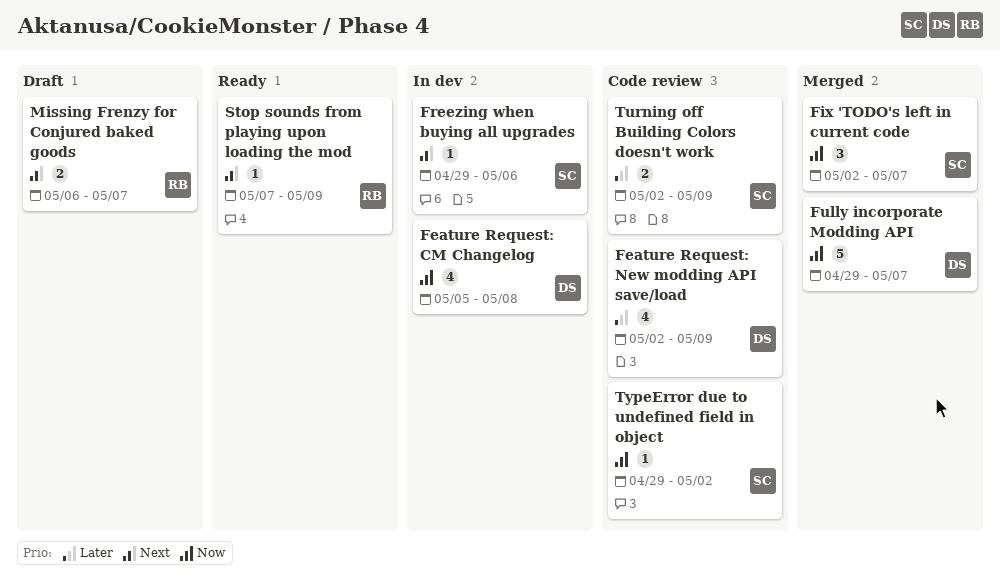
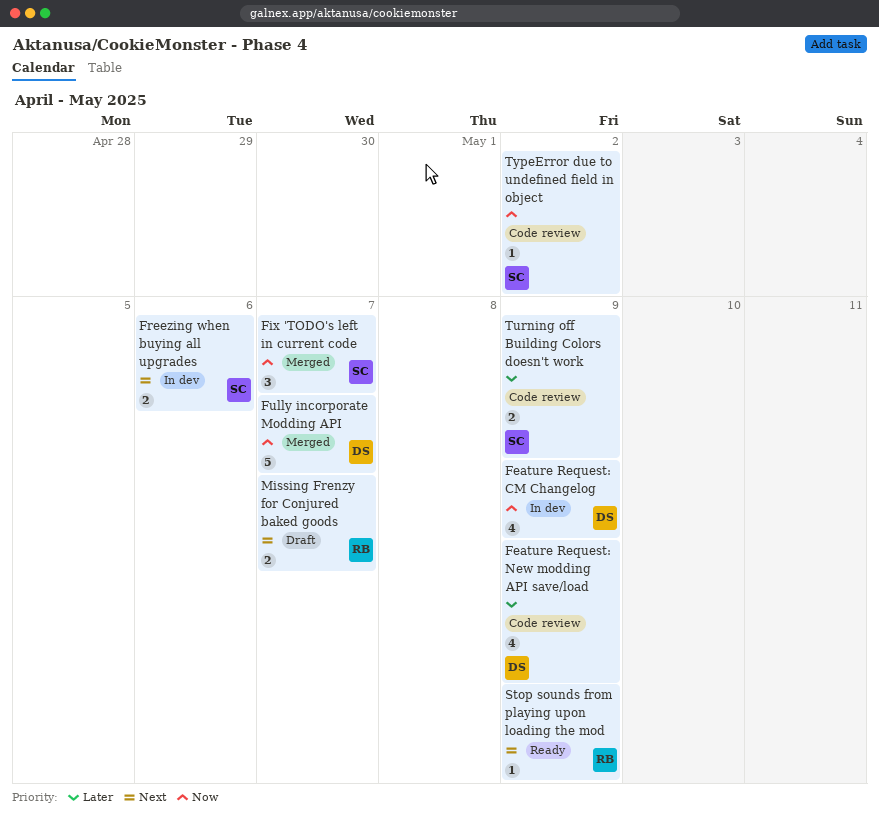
Feature Request: CM Changelog, due: May 8 -> May 9
Freezing when buying all upgrades, estimate: 1 -> 2

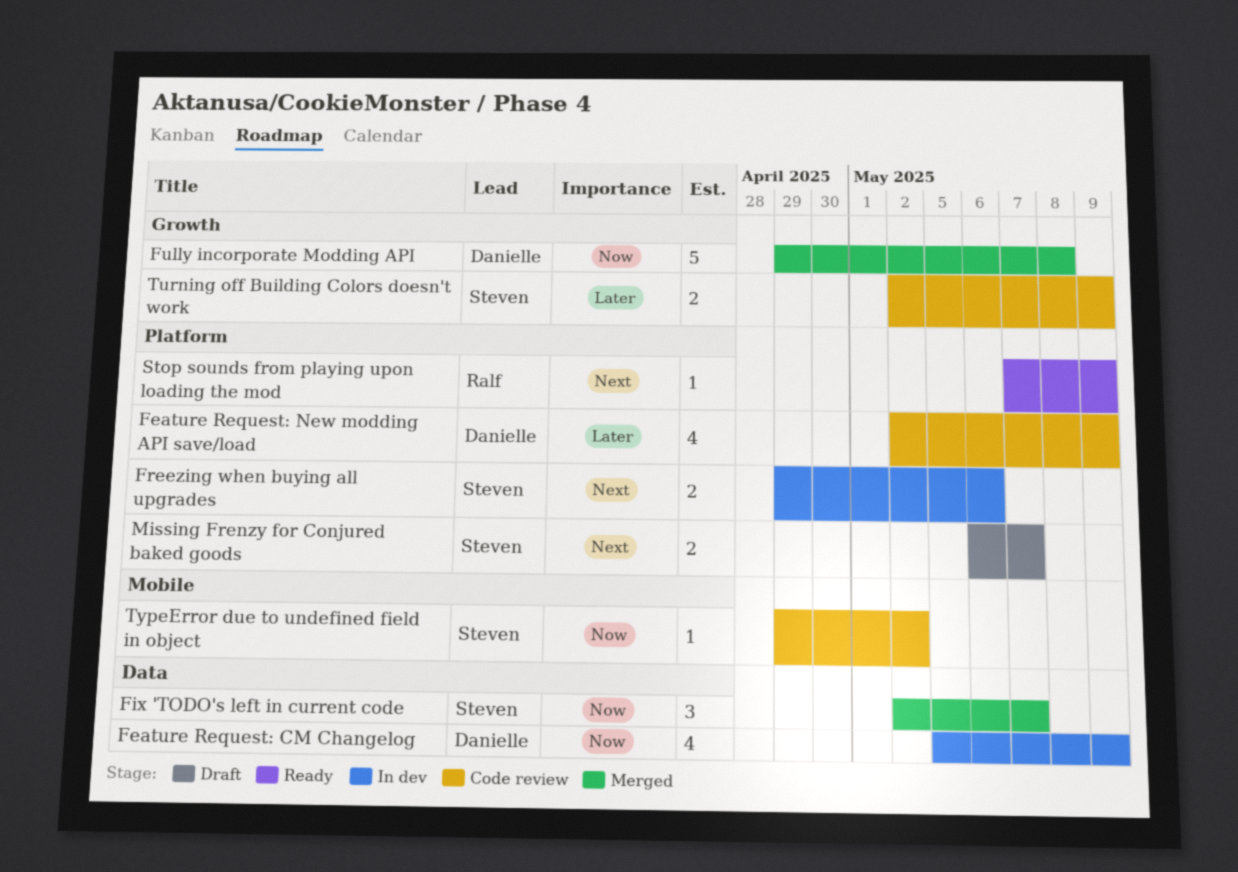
Fully incorporate Modding API, due: May 7 -> May 8
Missing Frenzy for Conjured baked goods, owner: Ralf -> Steven

